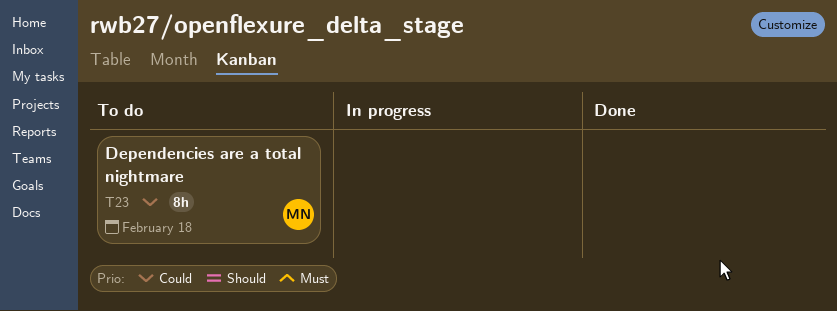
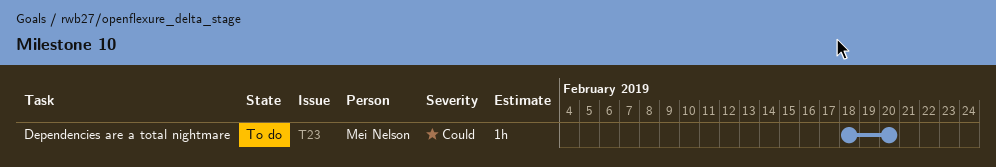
T23, estimate: 8h -> 1h
T23, due: Feb 18 -> Feb 20

